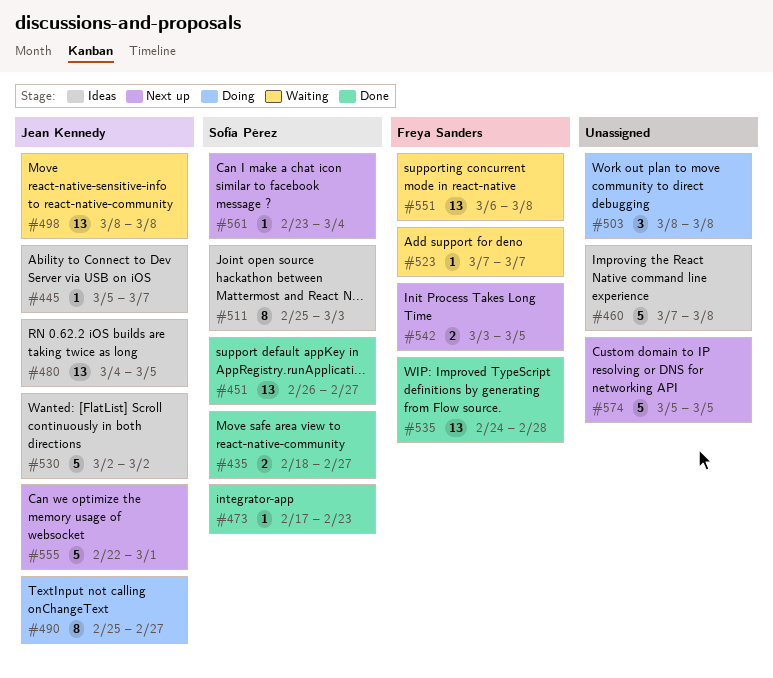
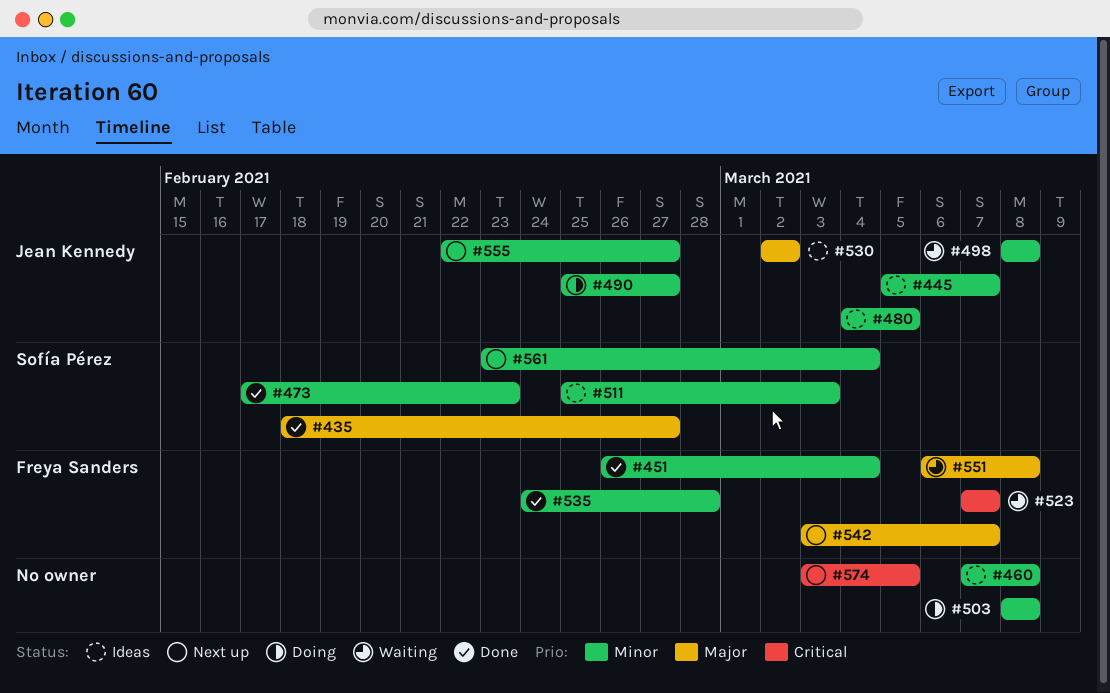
#451, owner: Sofía Pérez -> Freya Sanders
#451, due: Feb 27 -> Mar 4
#542, due: Mar 5 -> Mar 7
#555, due: Mar 1 -> Feb 27
#574, start: Mar 5 -> Mar 3

